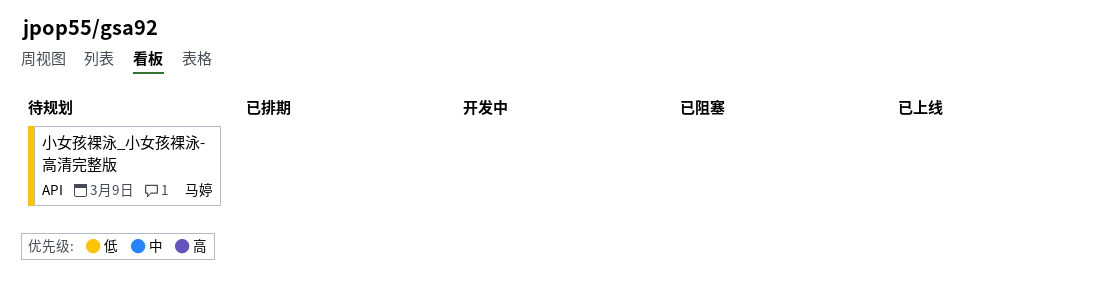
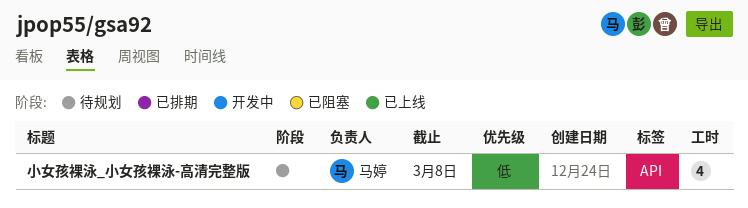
小女孩裸泳_小女孩裸泳-高清完整版, due: Mar 9 -> Mar 8

